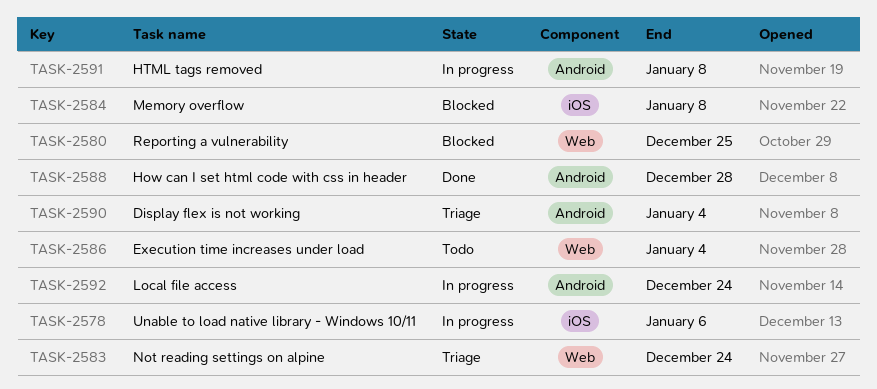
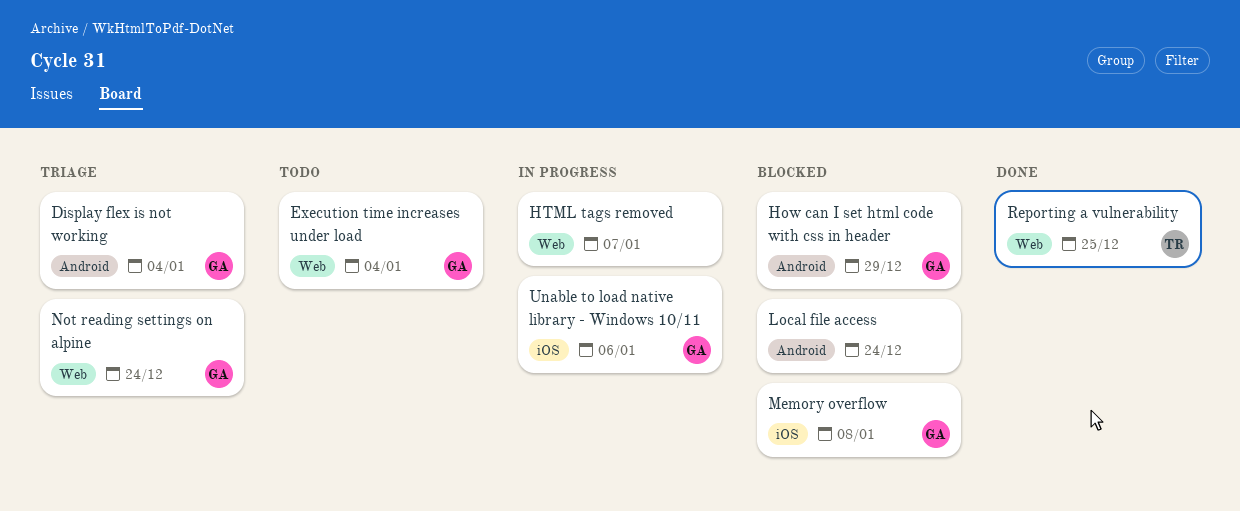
How can I set html code with css in header, status: Done -> Blocked
How can I set html code with css in header, due: Dec 28 -> Dec 29
HTML tags removed, label: Android -> Web
HTML tags removed, due: Jan 8 -> Jan 7
Local file access, status: In progress -> Blocked
Reporting a vulnerability, status: Blocked -> Done

